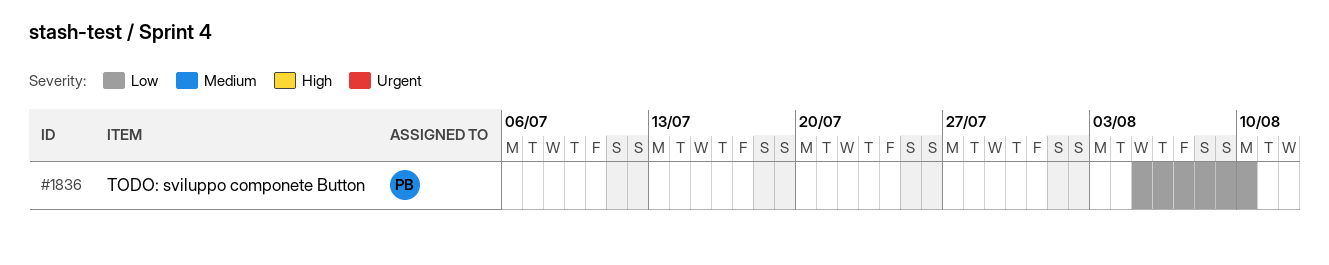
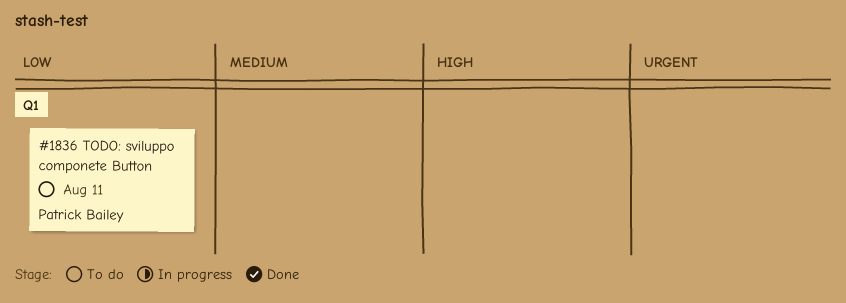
#1836, due: Aug 10 -> Aug 11

